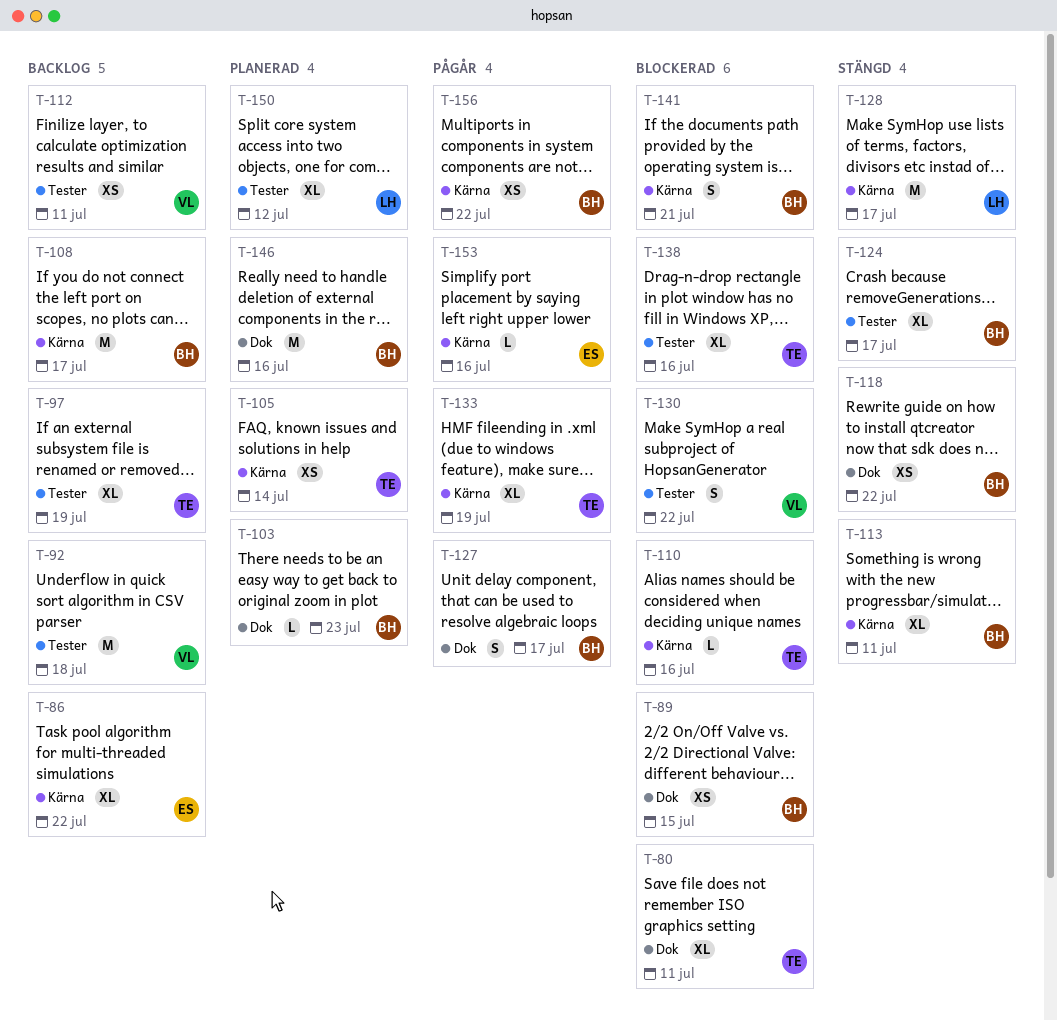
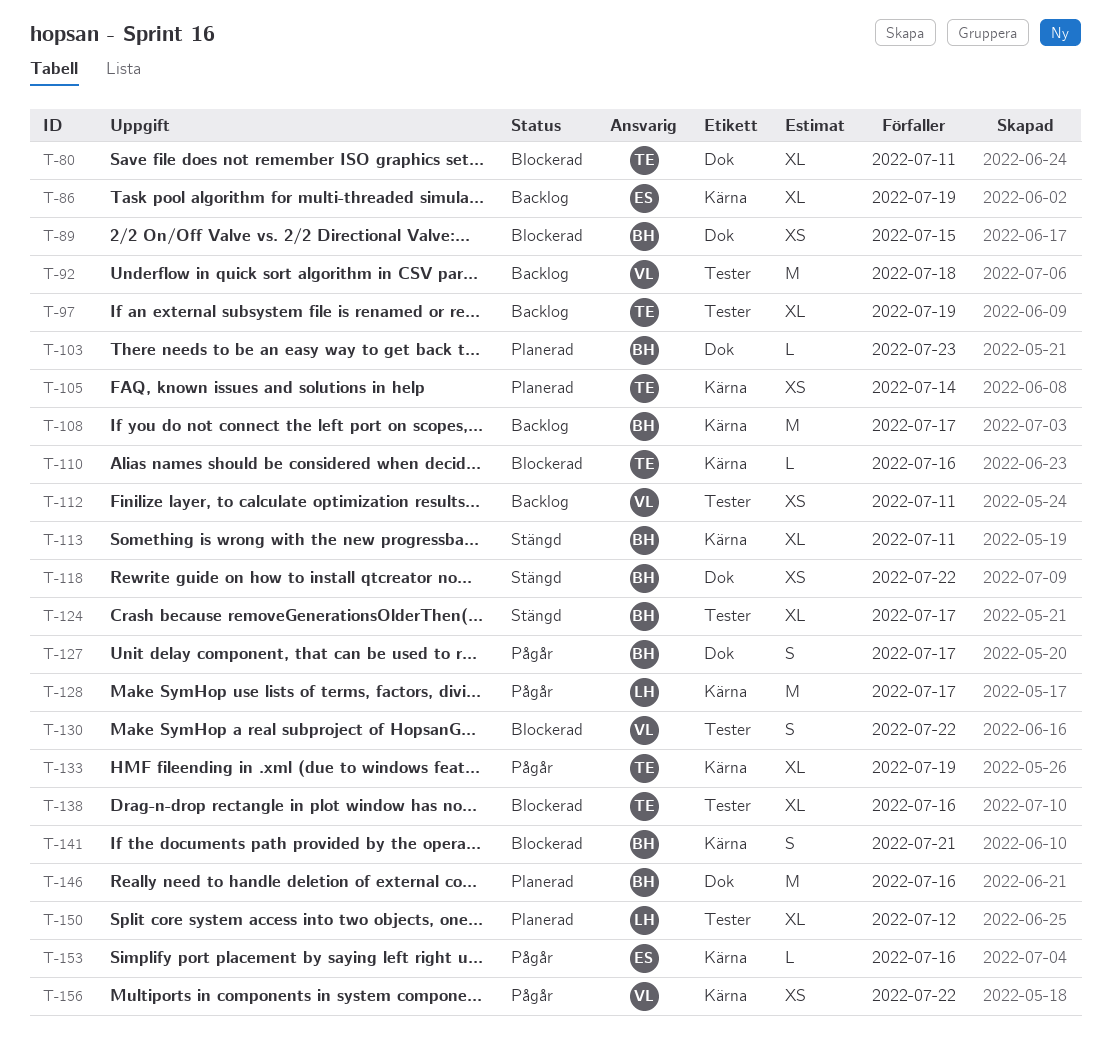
T-86, due: Jul 22 -> Jul 19
T-128, status: Stängd -> Pågår
T-156, owner: BH -> VL

